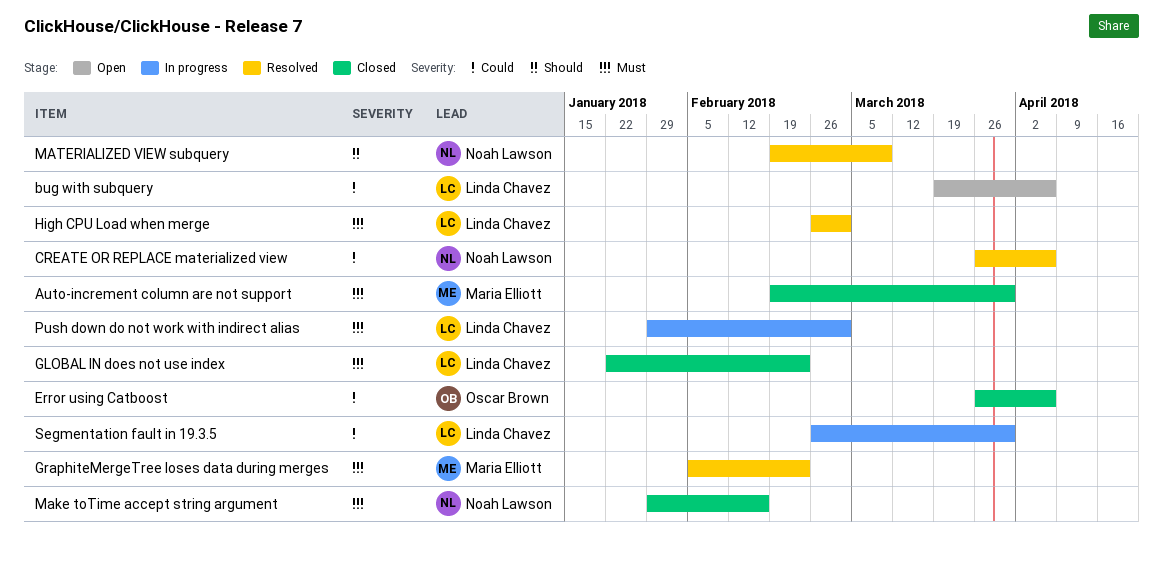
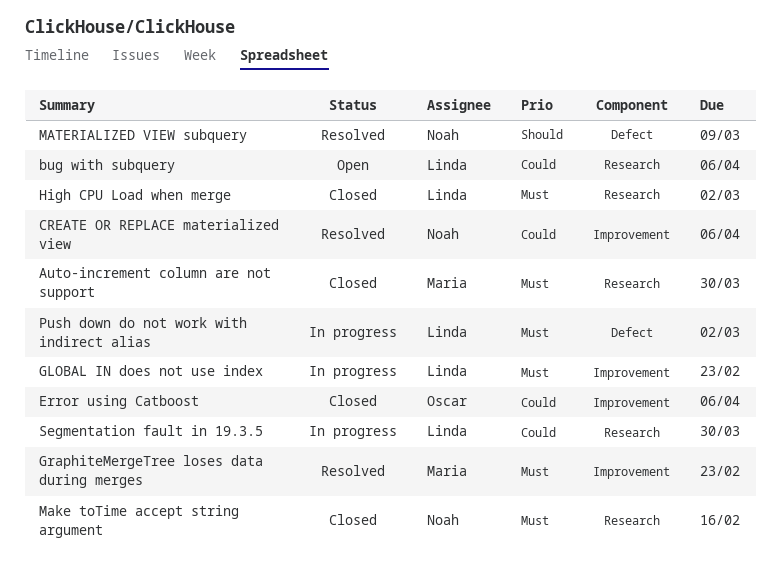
GLOBAL IN does not use index, status: Closed -> In progress
High CPU Load when merge, status: Resolved -> Closed

